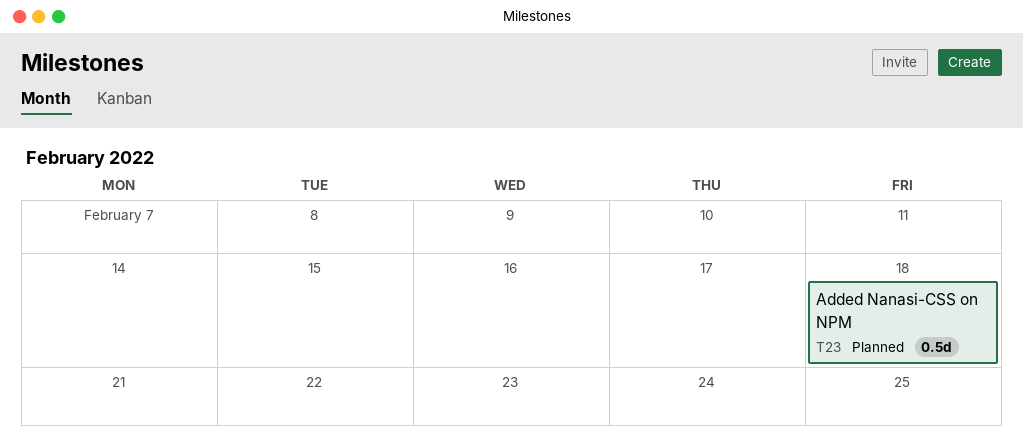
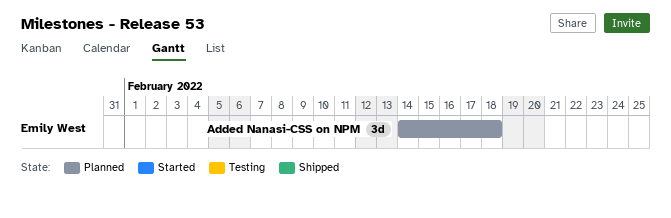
Added Nanasi-CSS on NPM, estimate: 0.5d -> 3d

